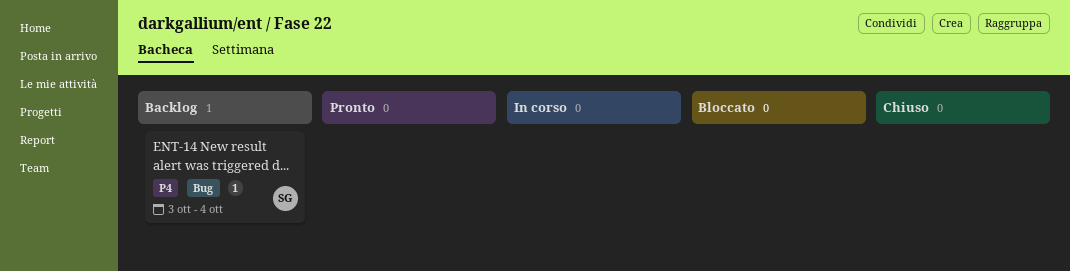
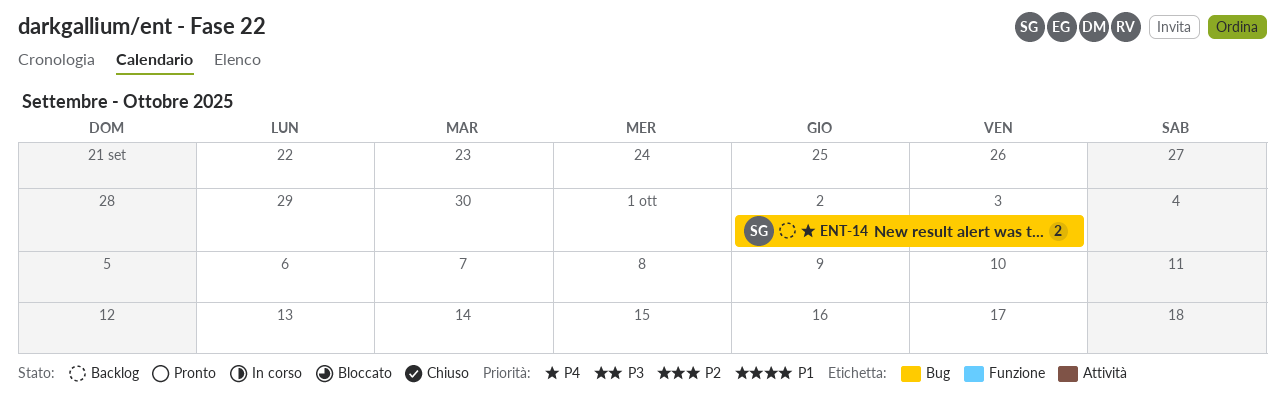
ENT-14, estimate: 1 -> 2
ENT-14, start: Oct 3 -> Oct 2
ENT-14, due: Oct 4 -> Oct 3

